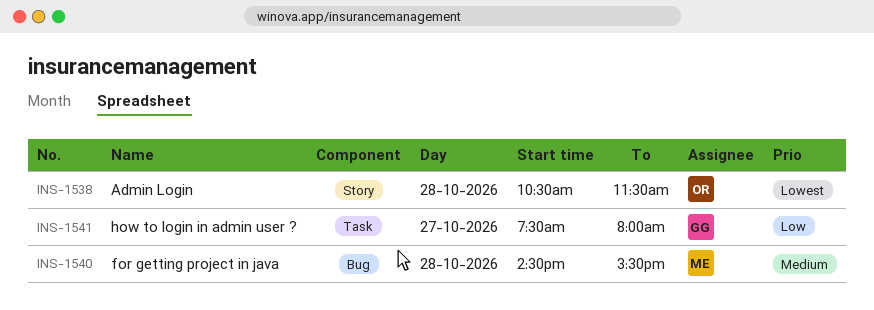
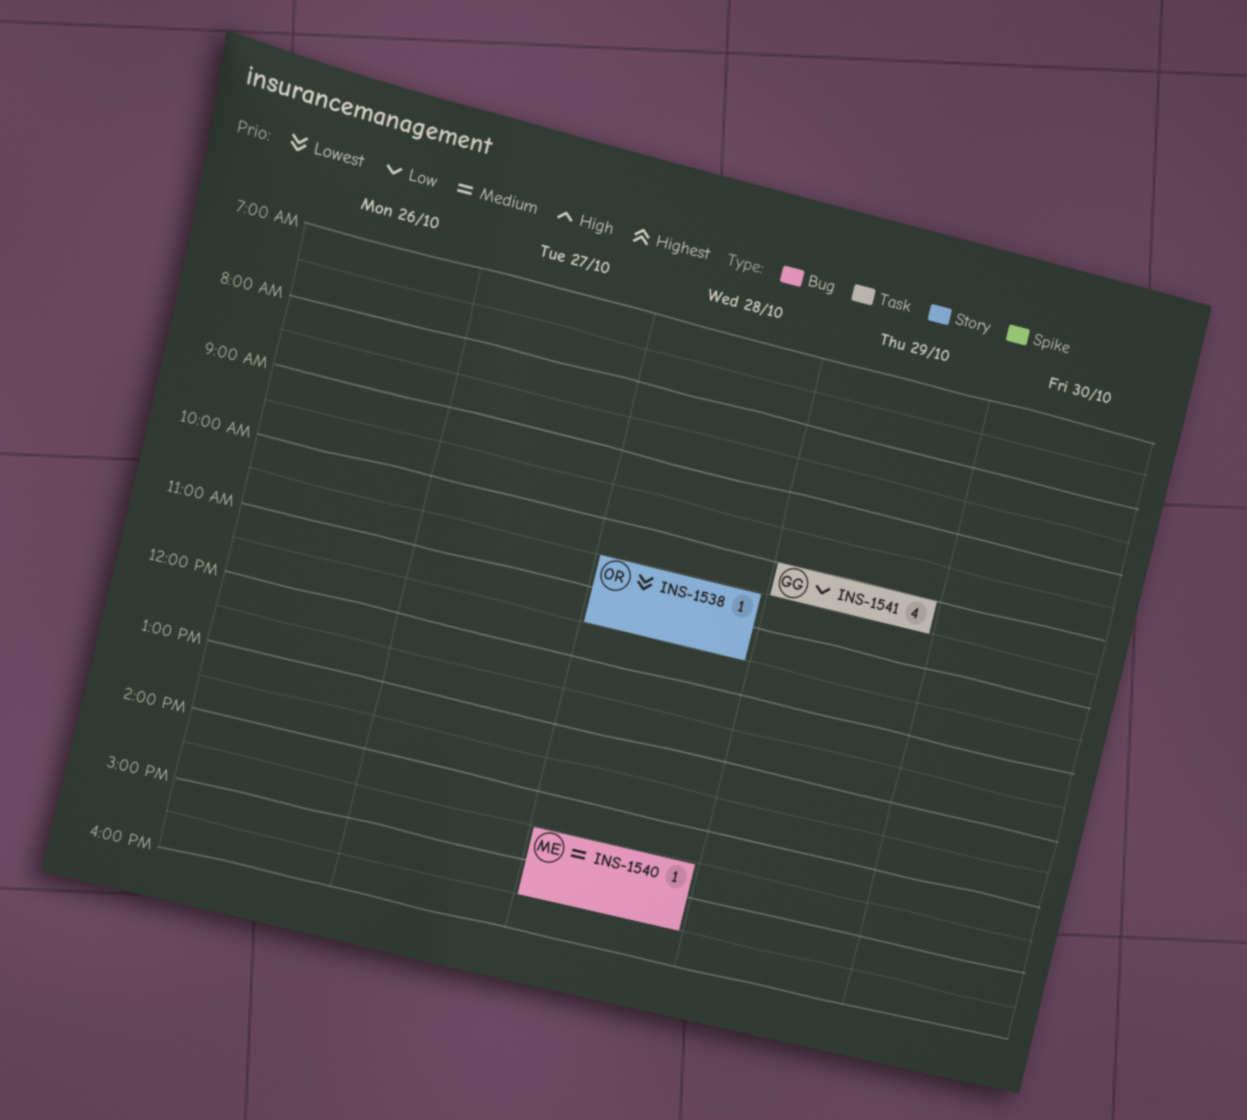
INS-1541, day: Oct 27 -> Oct 29
INS-1541, begins: 07:30 -> 10:00
INS-1541, ends: 08:00 -> 10:30

